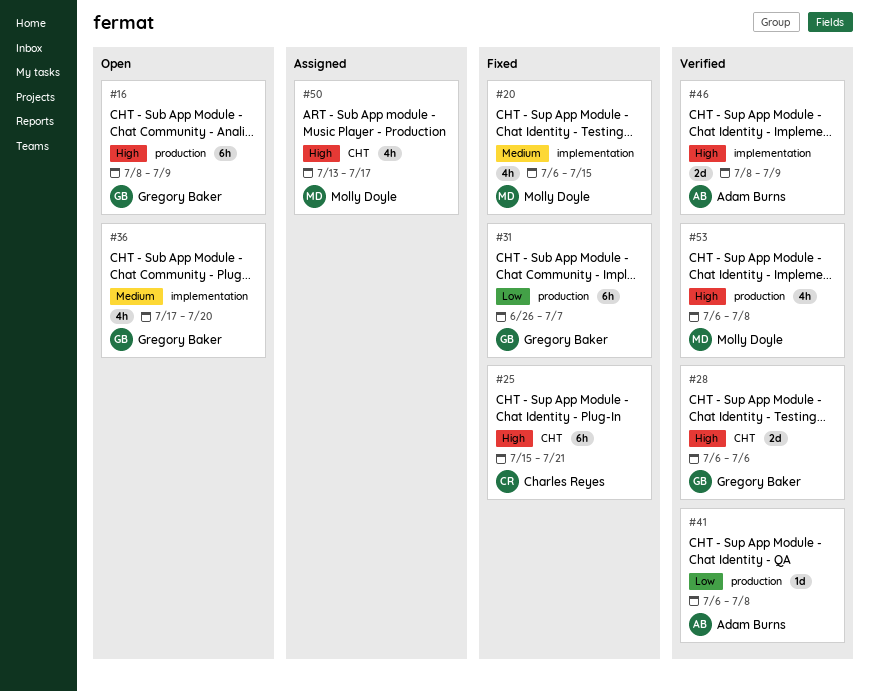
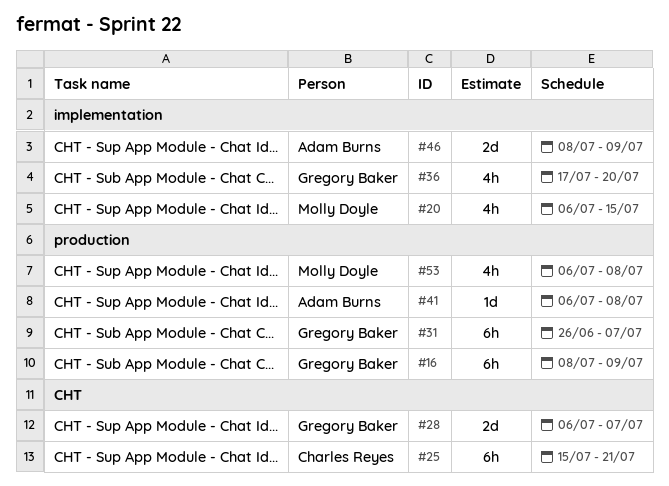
#28, due: Jul 6 -> Jul 7
#50: present -> none

